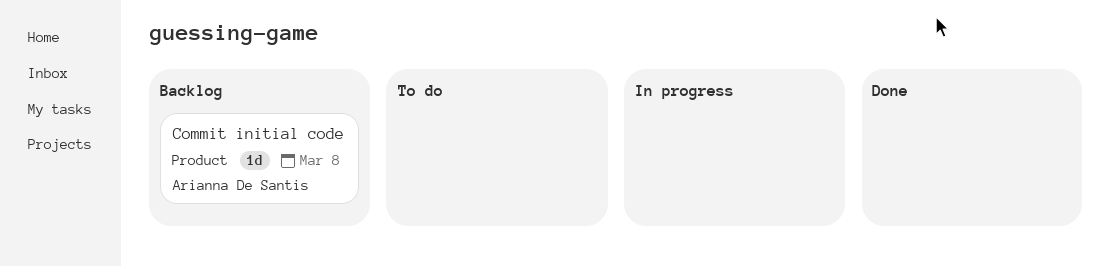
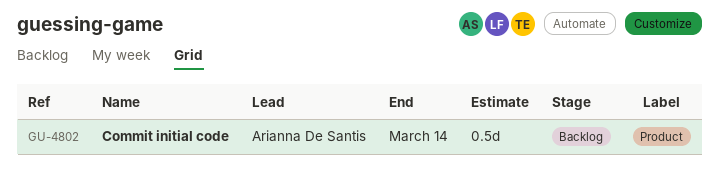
Commit initial code, estimate: 1d -> 0.5d
Commit initial code, due: Mar 8 -> Mar 14

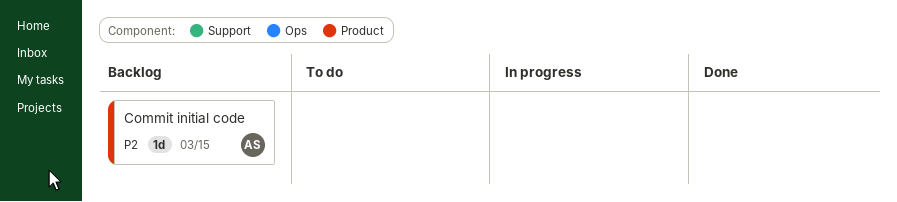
Commit initial code, estimate: 0.5d -> 1d
Commit initial code, due: Mar 14 -> Mar 15

